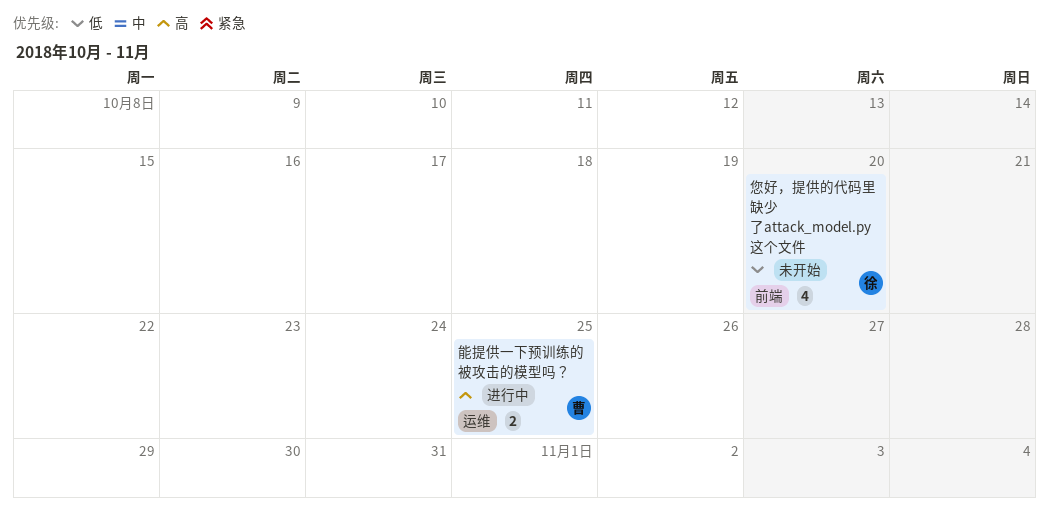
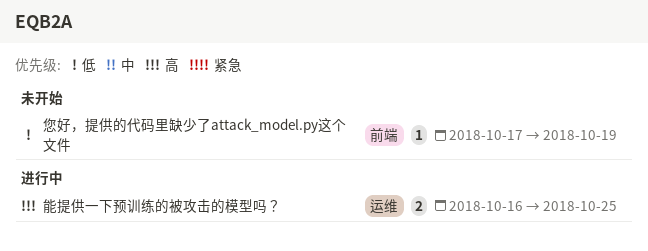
您好，提供的代码里缺少了attack_model.py这个文件, estimate: 4 -> 1
您好，提供的代码里缺少了attack_model.py这个文件, due: Oct 20 -> Oct 19

